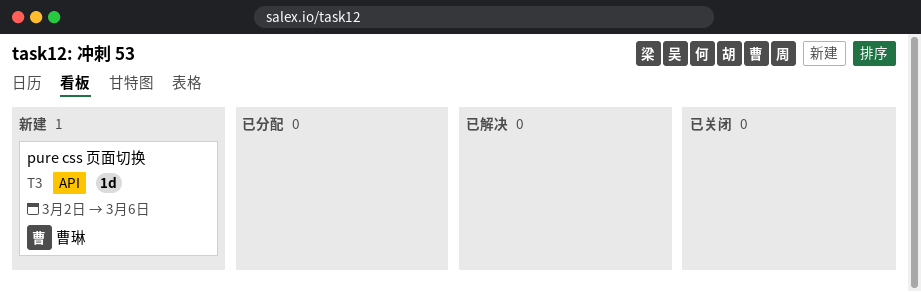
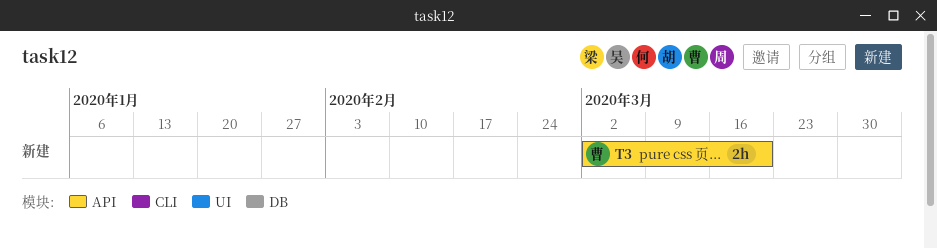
T3, estimate: 1d -> 2h
T3, due: Mar 6 -> Mar 20

